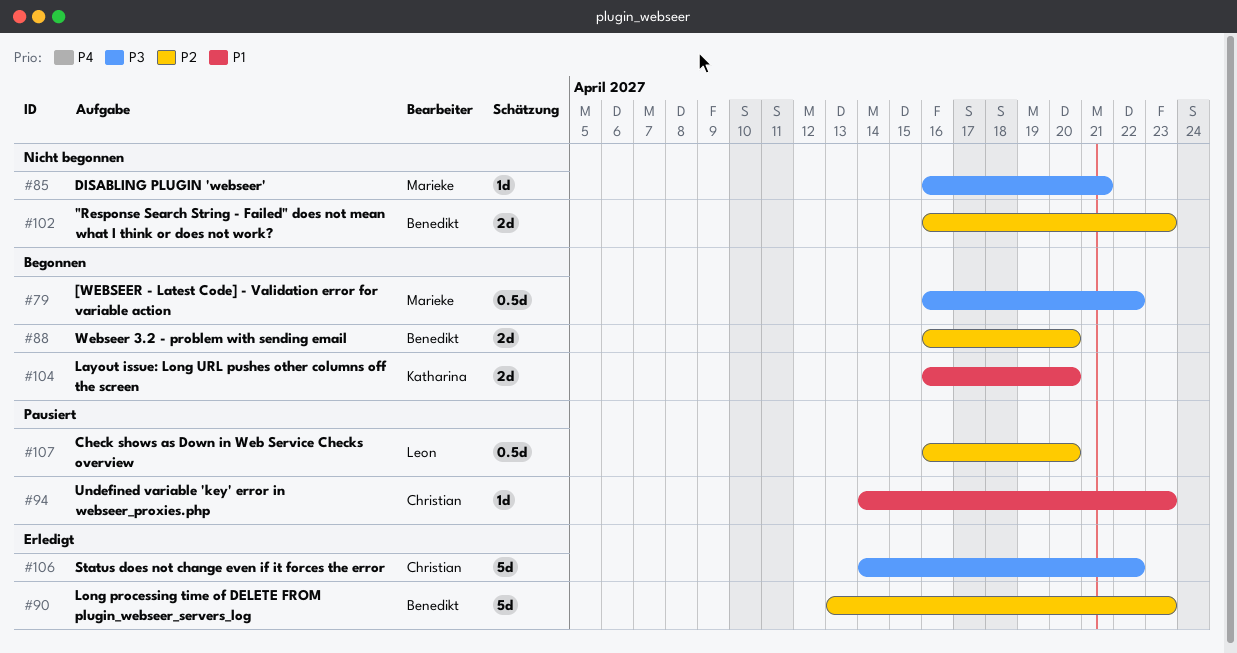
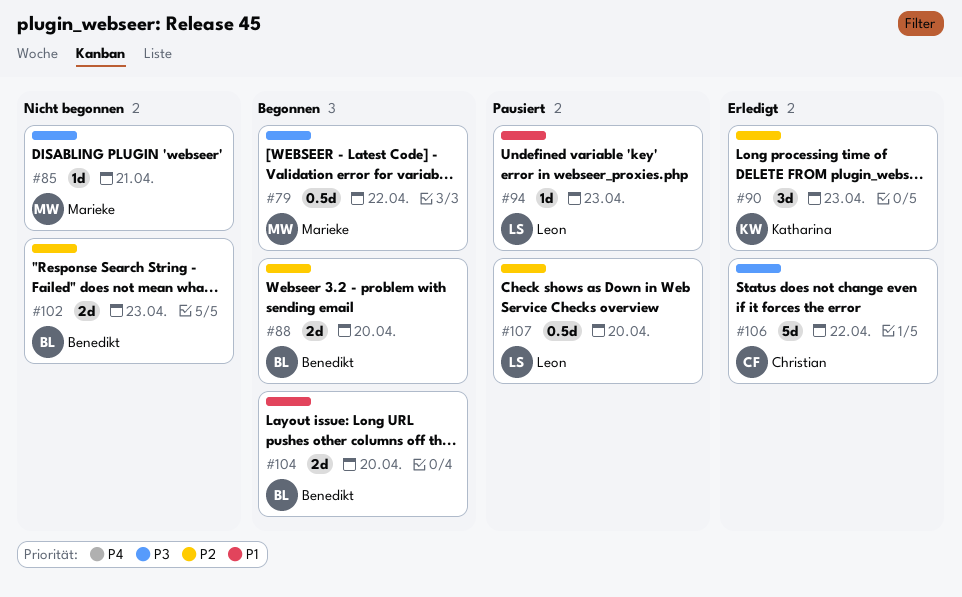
#90, owner: Benedikt -> Katharina
#90, estimate: 5d -> 3d
#94, owner: Christian -> Leon
#104, owner: Katharina -> Benedikt

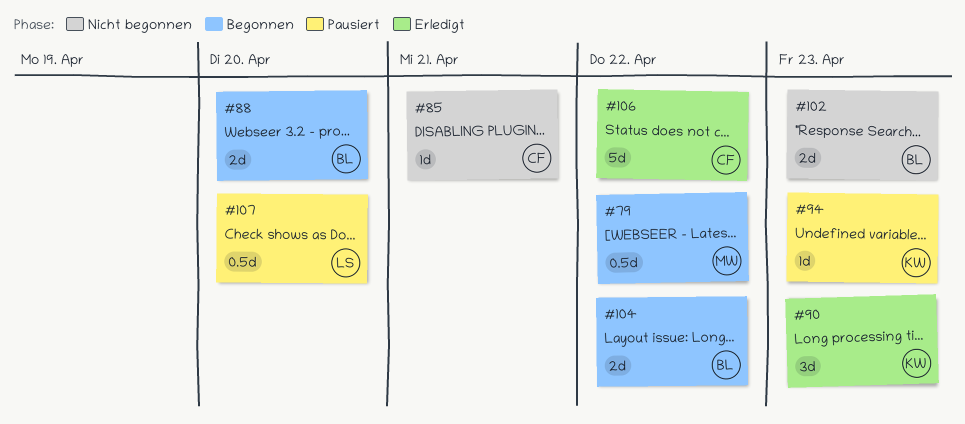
#85, owner: Marieke -> Christian
#94, owner: Leon -> Katharina
#104, due: Apr 20 -> Apr 22

